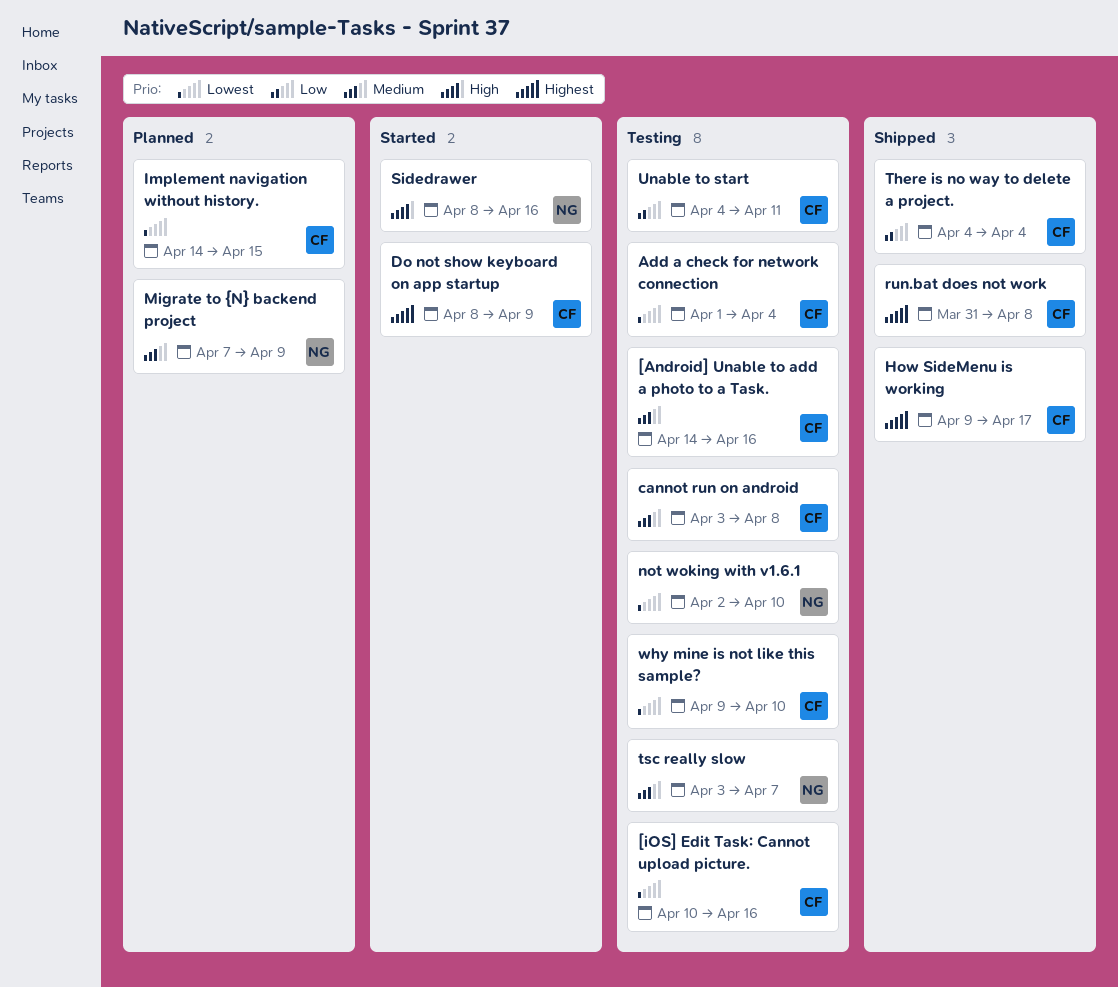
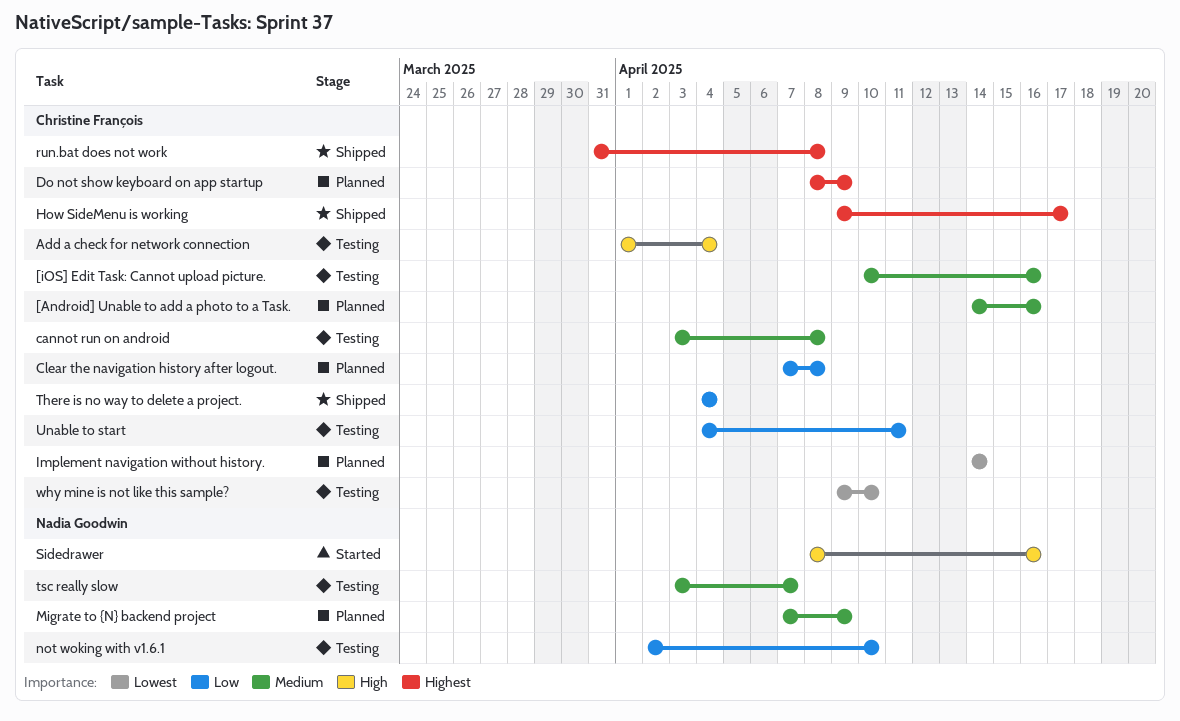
[Android] Unable to add a photo to a Task., status: Testing -> Planned
[iOS] Edit Task: Cannot upload picture., priority: Lowest -> Medium
Add a check for network connection, priority: Lowest -> High
Clear the navigation history after logout.: none -> present
Do not show keyboard on app startup, status: Started -> Planned
Implement navigation without history., due: Apr 15 -> Apr 14
not woking with v1.6.1, priority: Lowest -> Low

